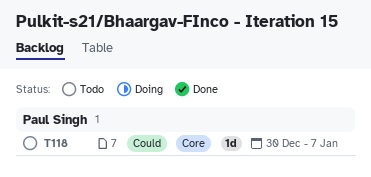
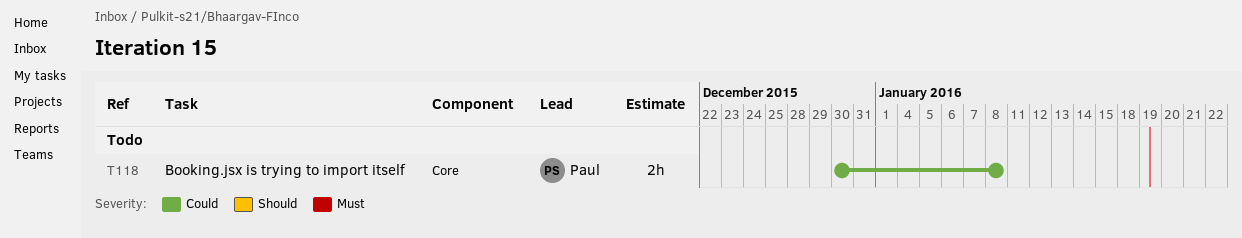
T118, estimate: 1d -> 2h
T118, due: Jan 7 -> Jan 8

